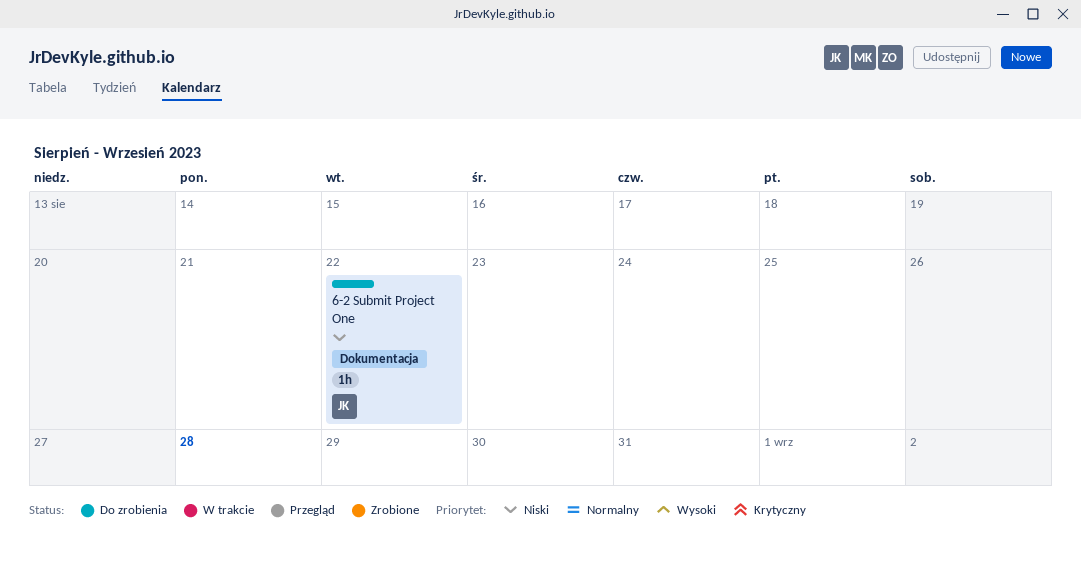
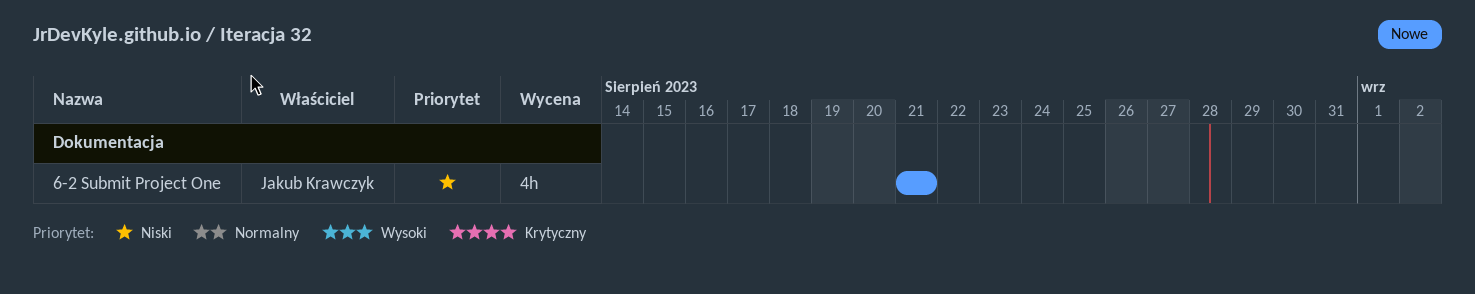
6-2 Submit Project One, estimate: 1h -> 4h
6-2 Submit Project One, due: Aug 22 -> Aug 21

